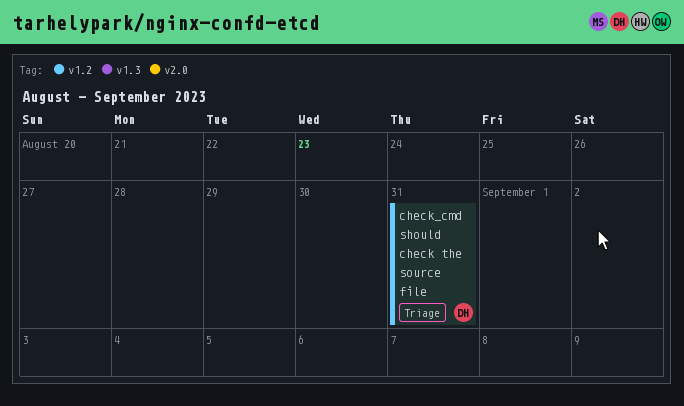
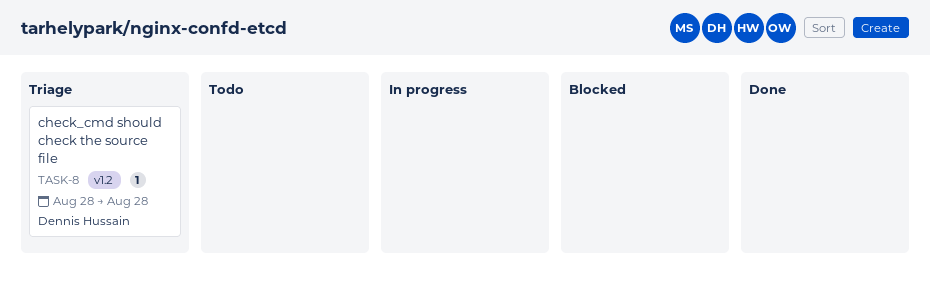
check_cmd should check the source file, due: Aug 31 -> Aug 28

